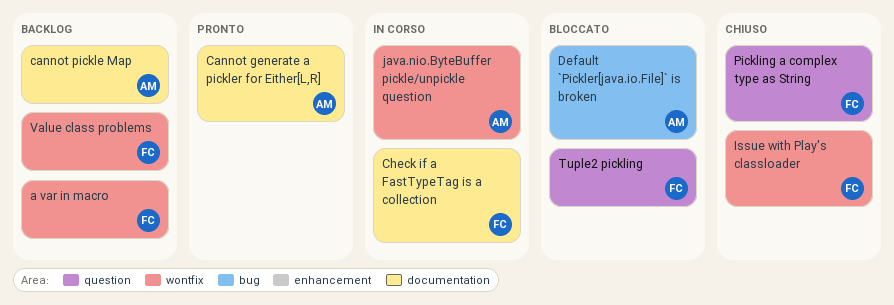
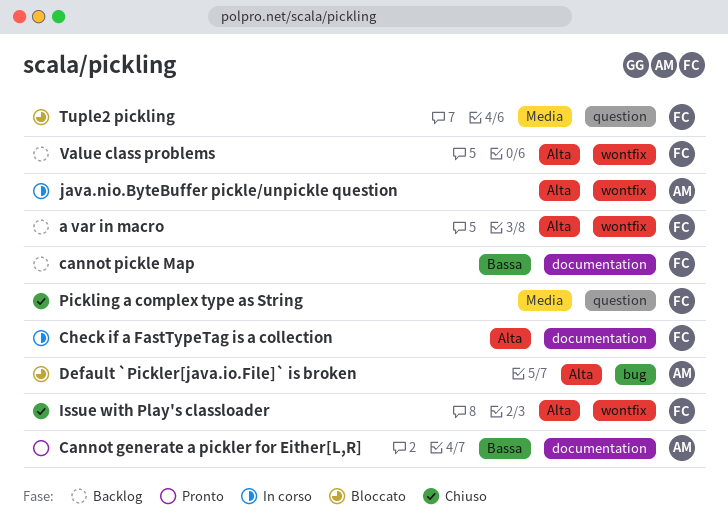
cannot pickle Map, owner: AM -> FC

